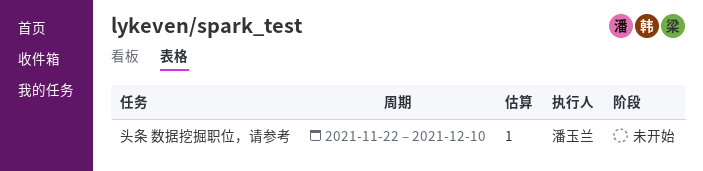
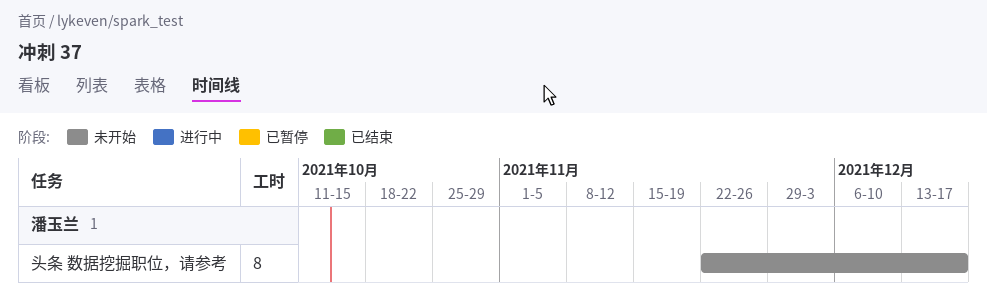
头条 数据挖掘职位，请参考, estimate: 1 -> 8
头条 数据挖掘职位，请参考, due: Dec 10 -> Dec 17

